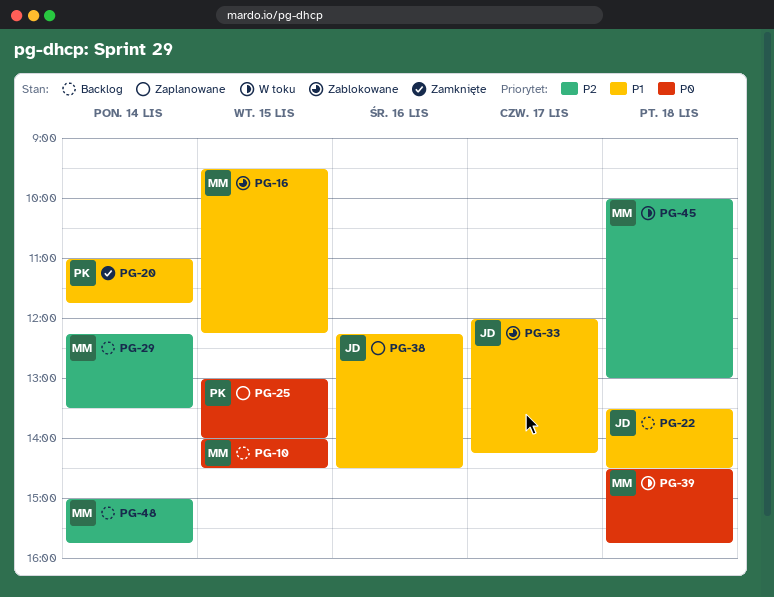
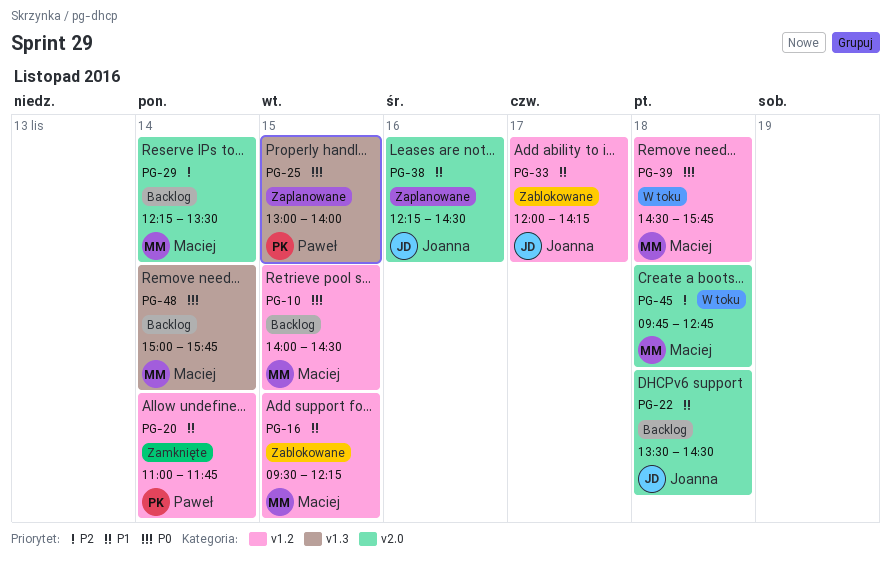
PG-45, begins: 10:00 -> 09:45
PG-45, ends: 13:00 -> 12:45
PG-48, priority: P2 -> P0

